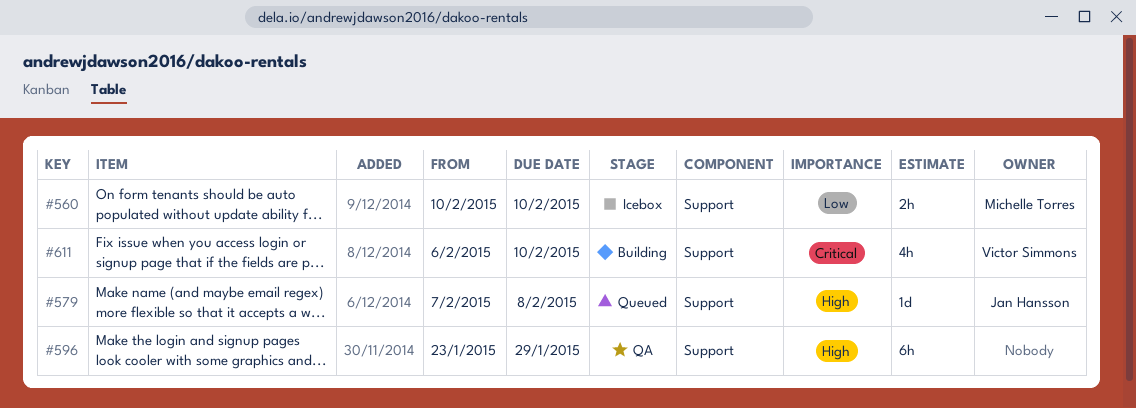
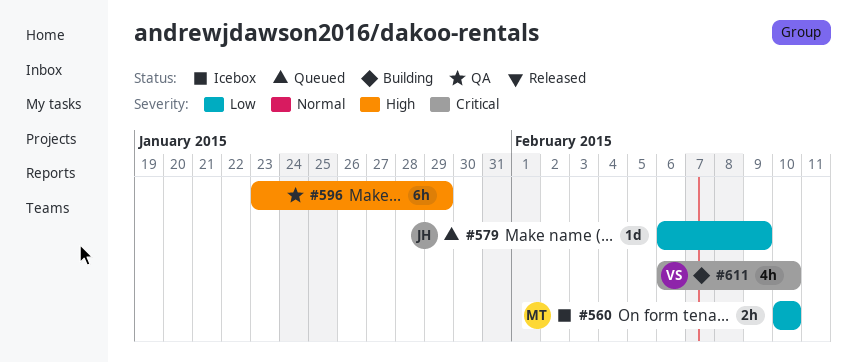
#579, priority: High -> Low
#579, start: Feb 7 -> Feb 6
#579, due: Feb 8 -> Feb 9

